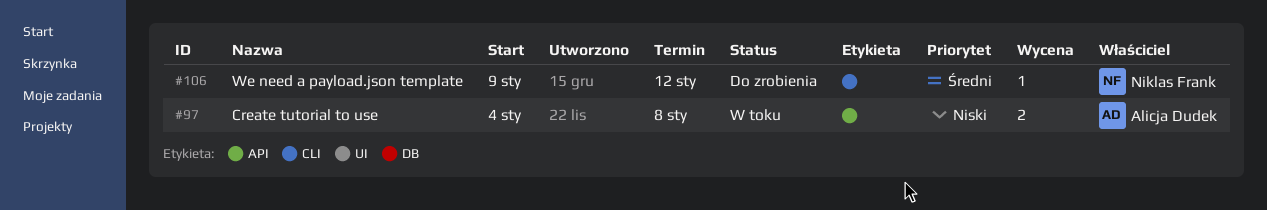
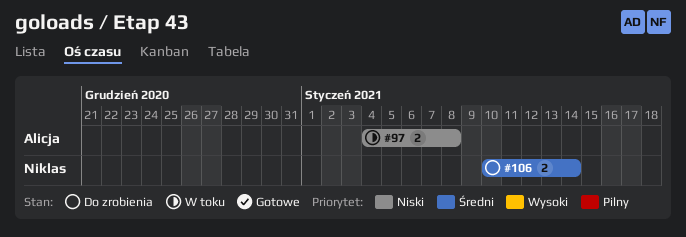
#106, estimate: 1 -> 2
#106, start: Jan 9 -> Jan 10
#106, due: Jan 12 -> Jan 14

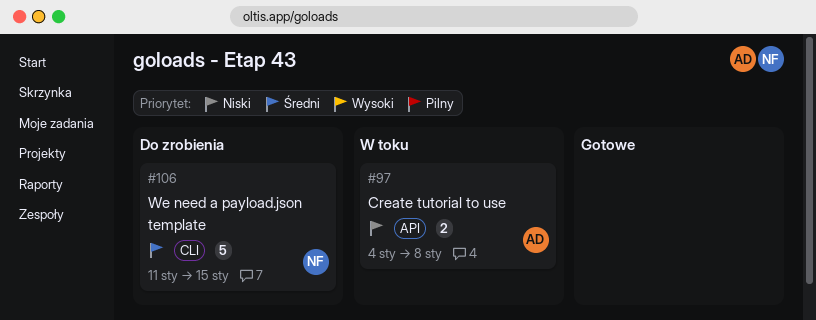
#106, estimate: 2 -> 5
#106, start: Jan 10 -> Jan 11
#106, due: Jan 14 -> Jan 15

